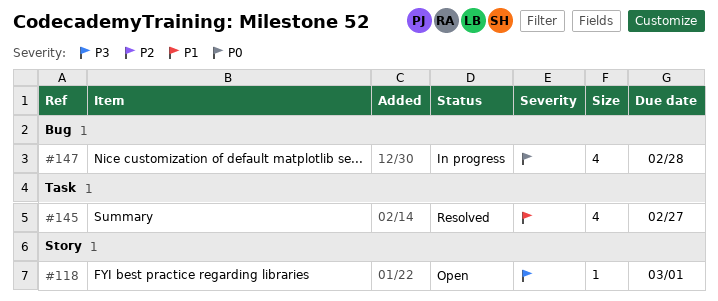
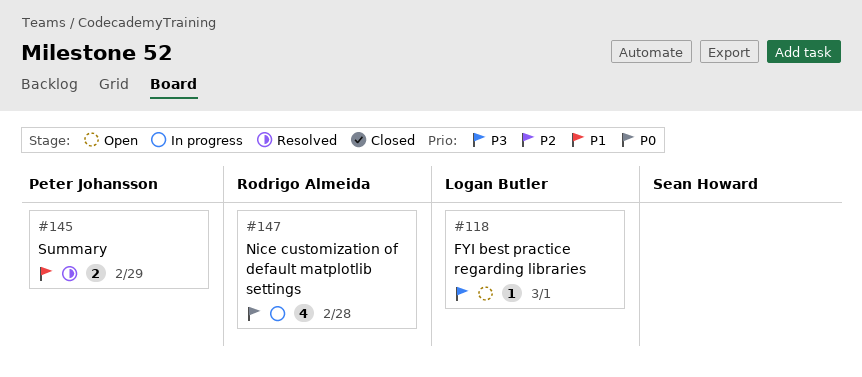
#145, estimate: 4 -> 2
#145, due: Feb 27 -> Feb 29

